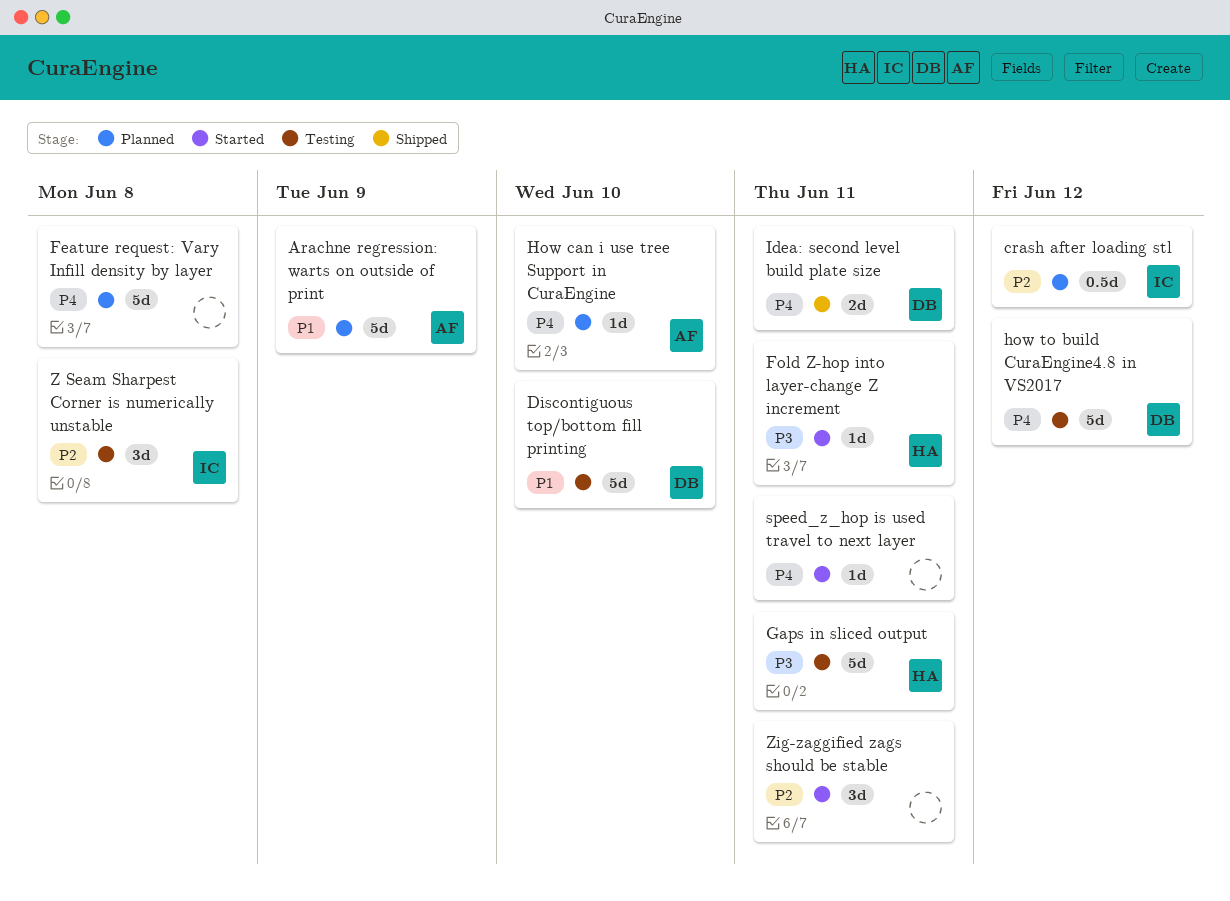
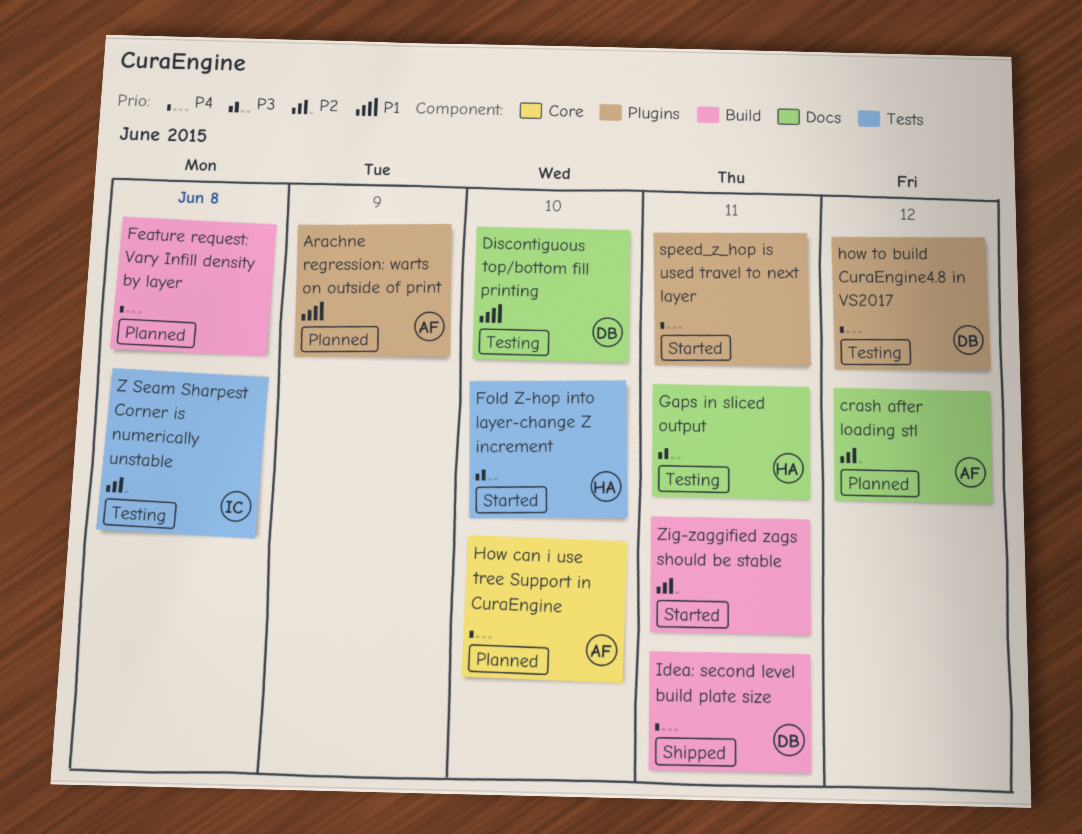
crash after loading stl, owner: IC -> AF
Fold Z-hop into layer-change Z increment, due: Jun 11 -> Jun 10

